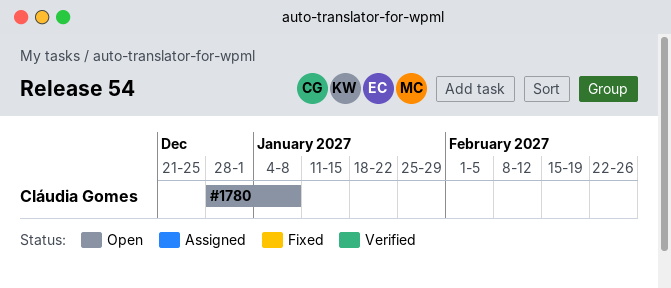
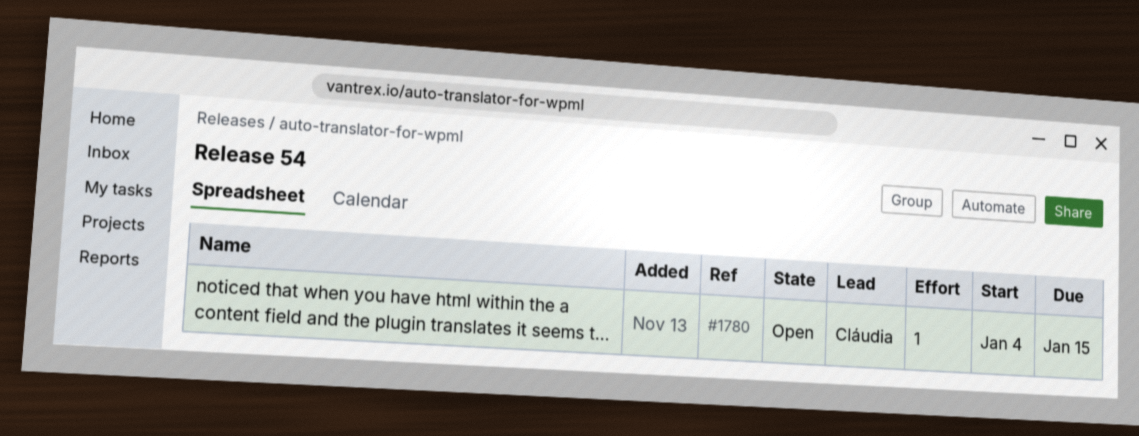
#1780, start: Dec 28 -> Jan 4
#1780, due: Jan 8 -> Jan 15

